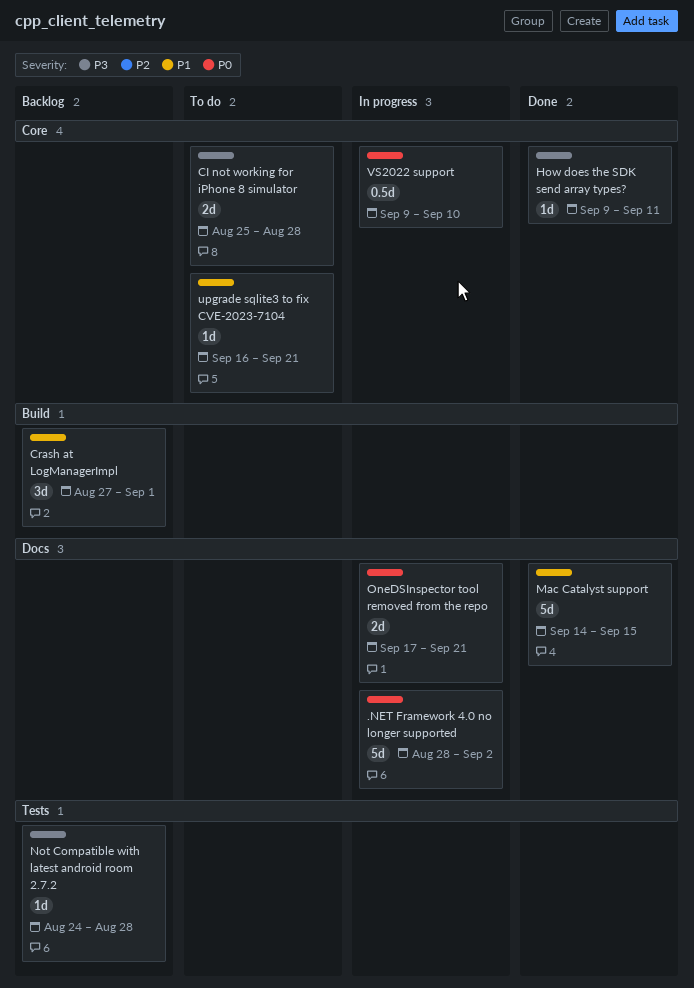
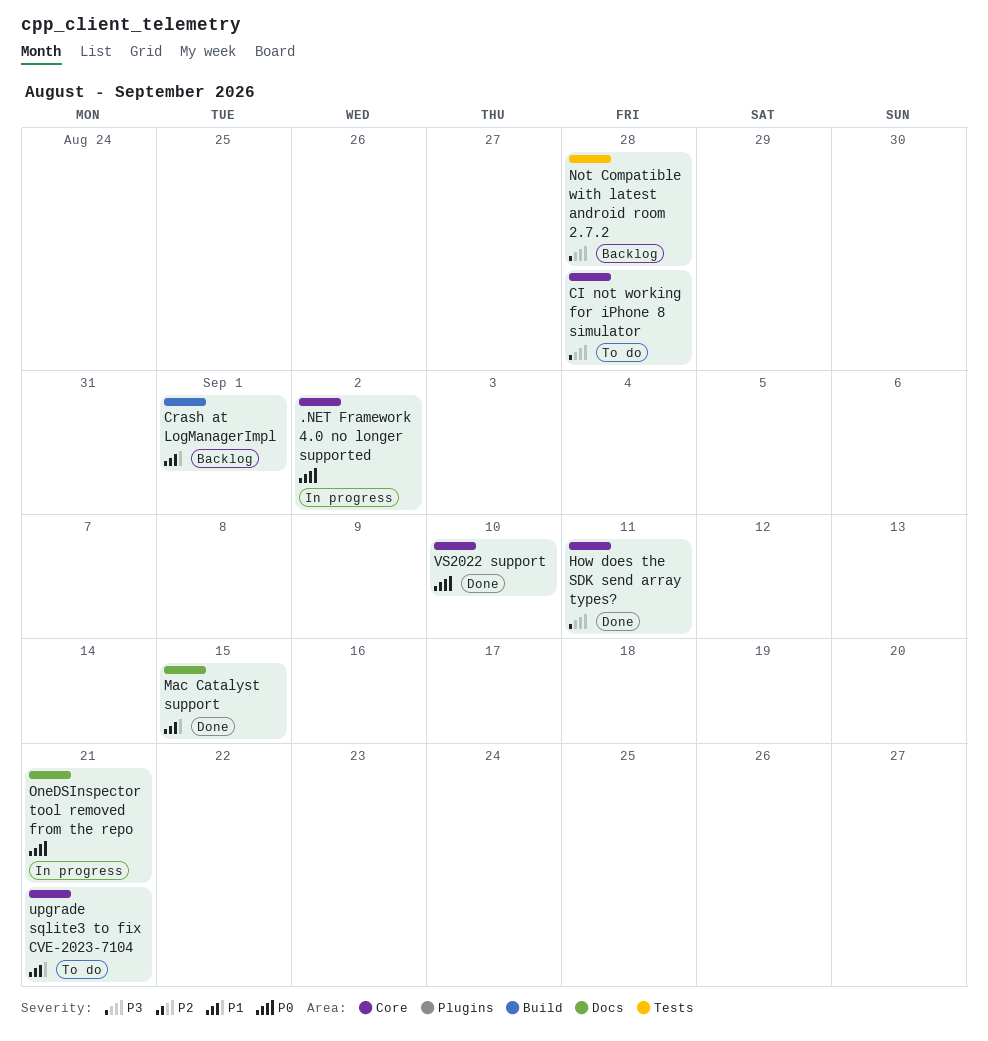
.NET Framework 4.0 no longer supported, label: Docs -> Core
VS2022 support, status: In progress -> Done

